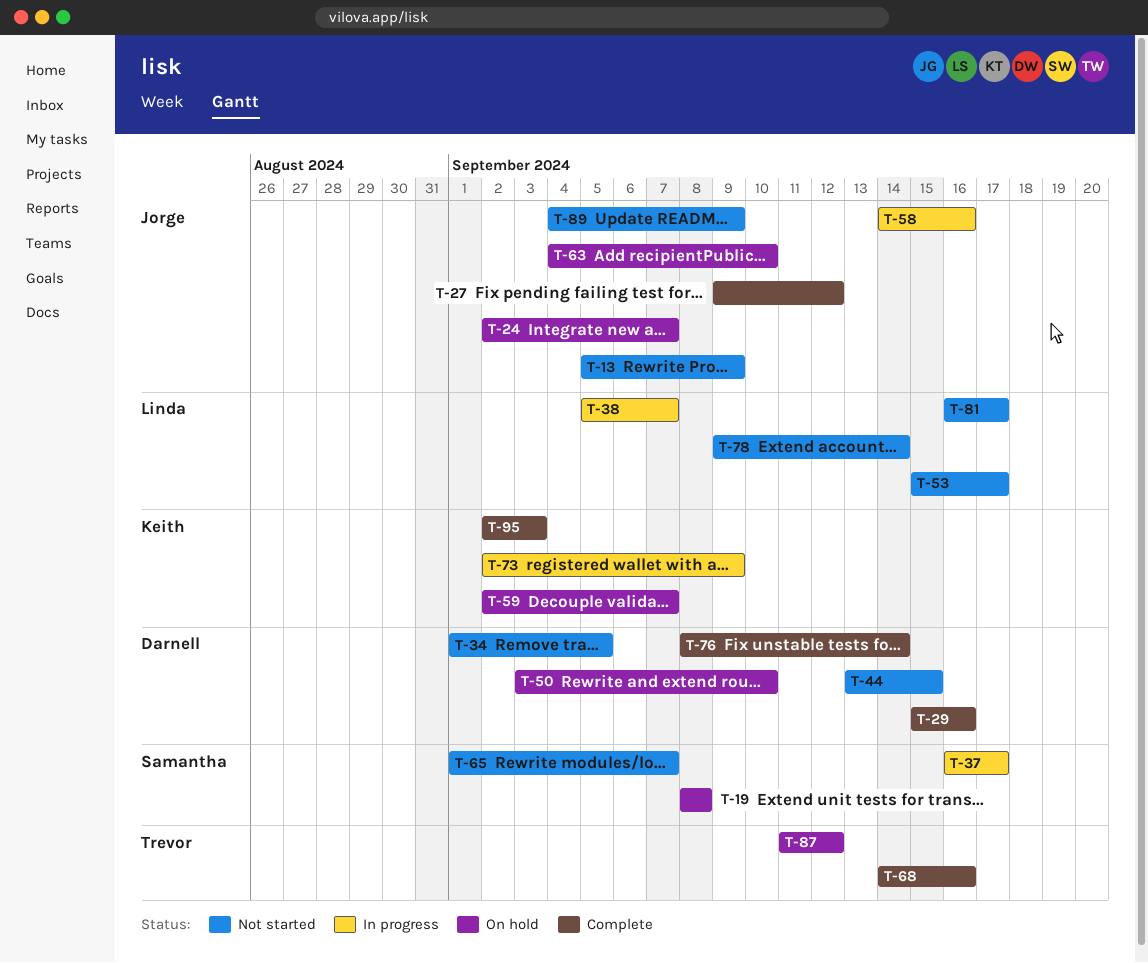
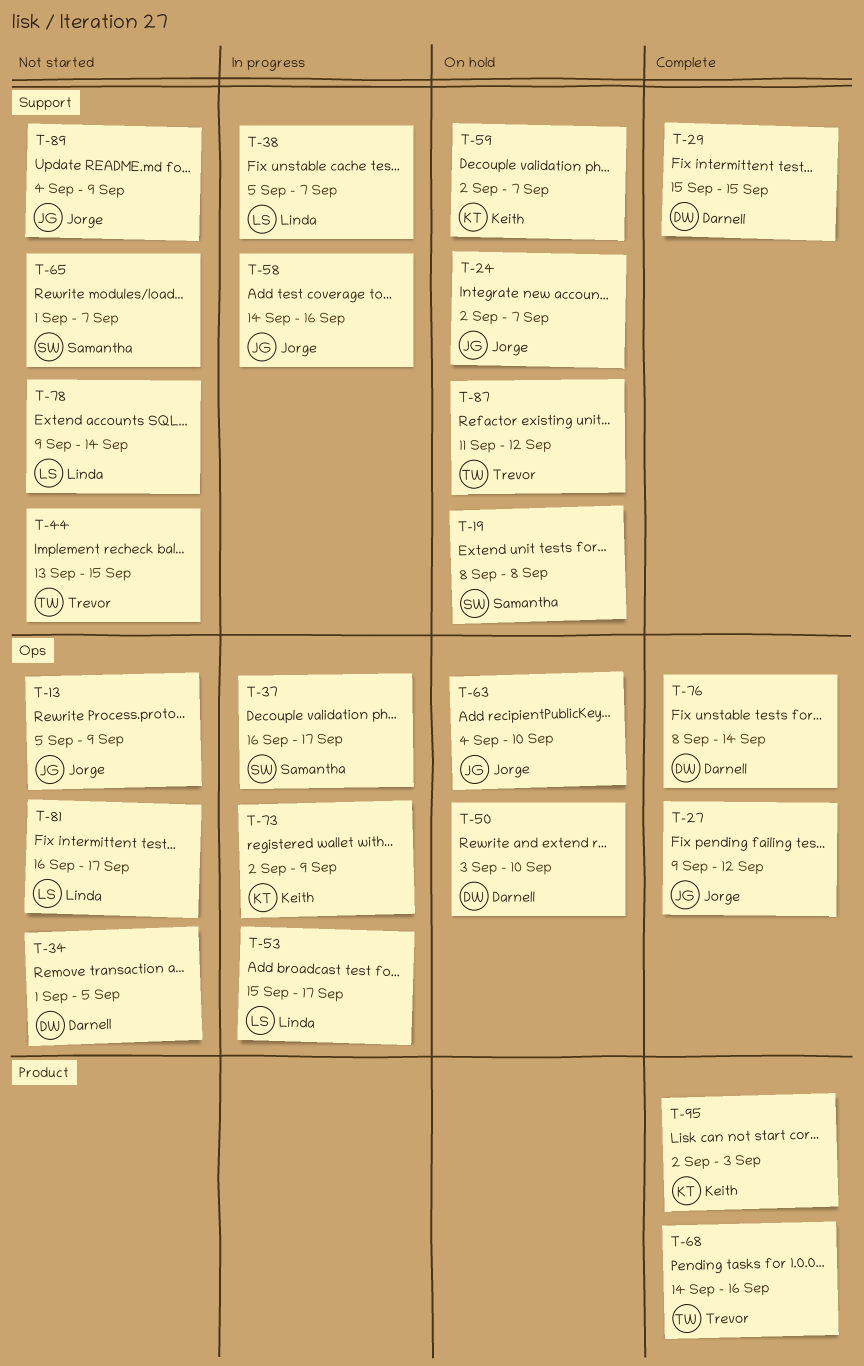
T-29, due: Sep 16 -> Sep 15
T-44, owner: Darnell -> Trevor
T-53, status: Not started -> In progress

